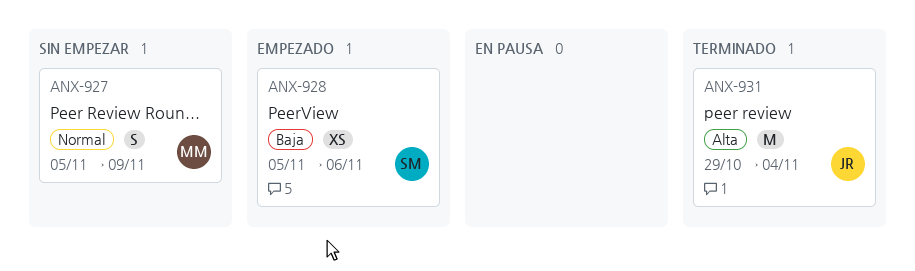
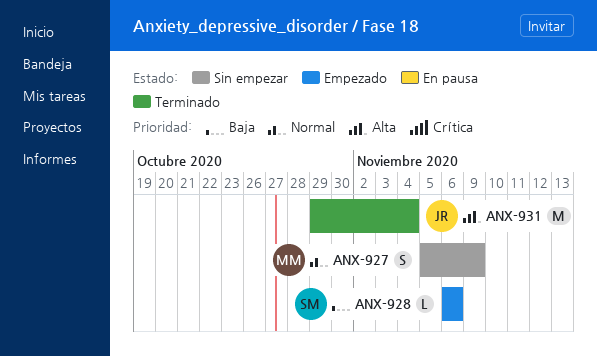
ANX-928, estimate: XS -> L
ANX-928, start: Nov 5 -> Nov 6

